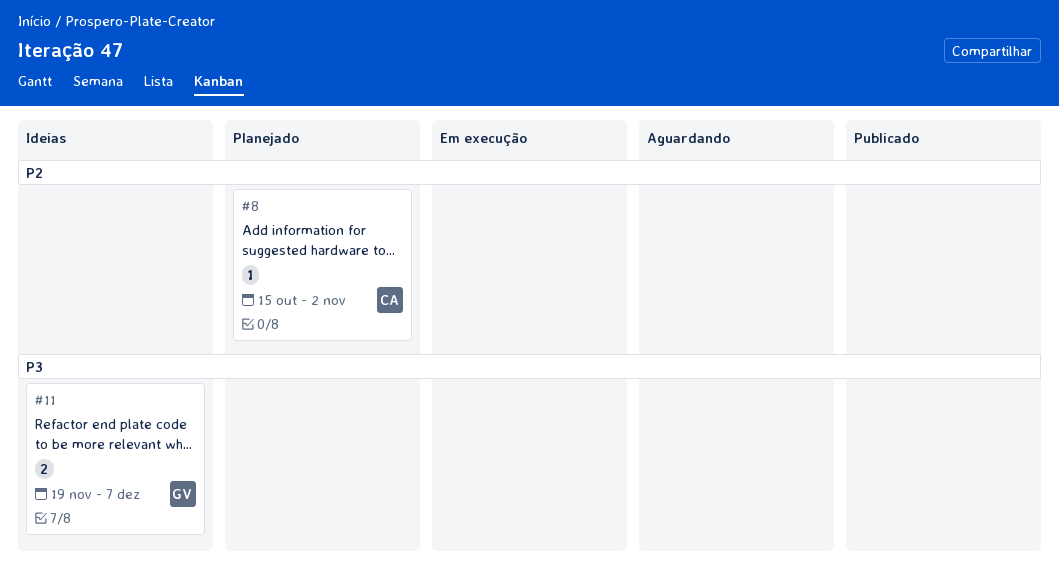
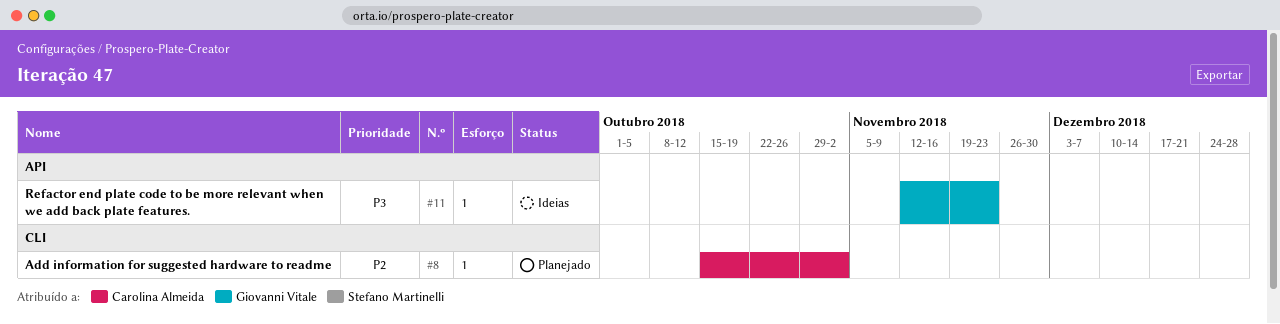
#11, estimate: 2 -> 1
#11, start: Nov 19 -> Nov 12
#11, due: Dec 7 -> Nov 23

